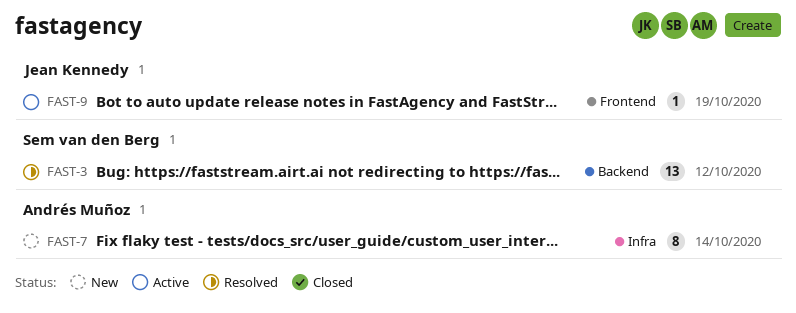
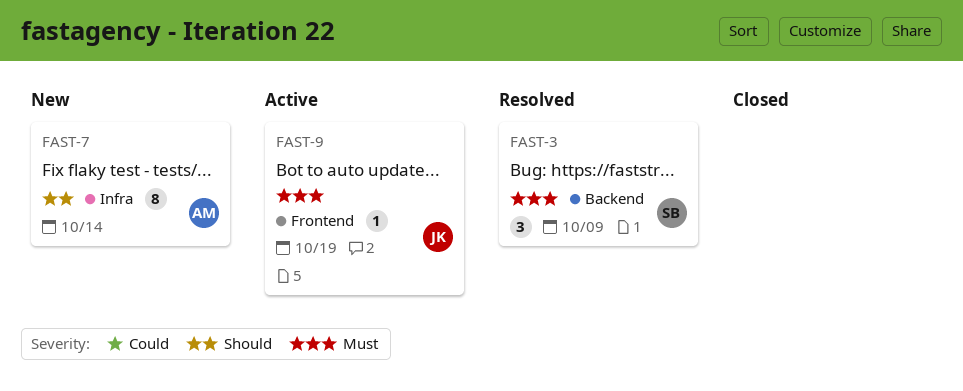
FAST-3, estimate: 13 -> 3
FAST-3, due: Oct 12 -> Oct 9

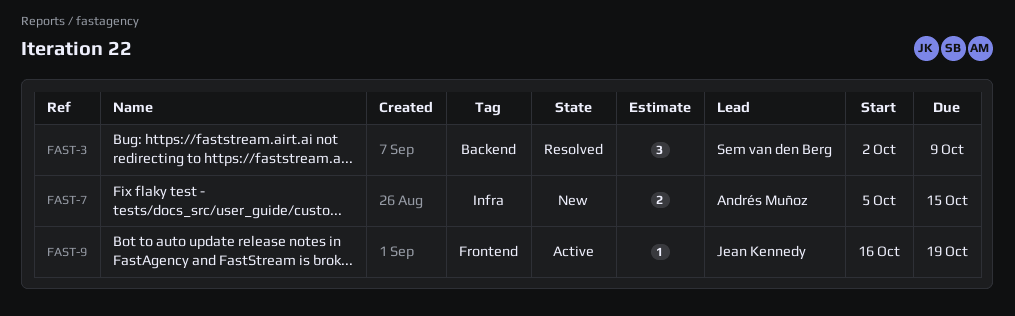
FAST-7, estimate: 8 -> 2
FAST-7, due: Oct 14 -> Oct 15

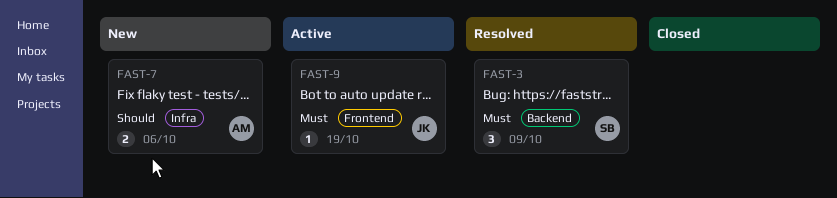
FAST-7, due: Oct 15 -> Oct 6

